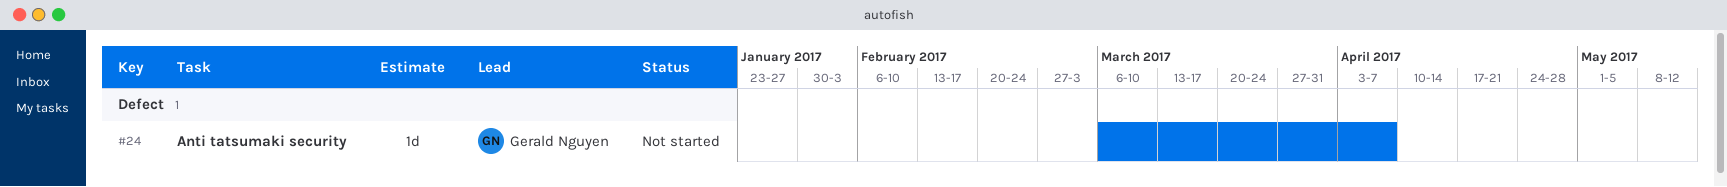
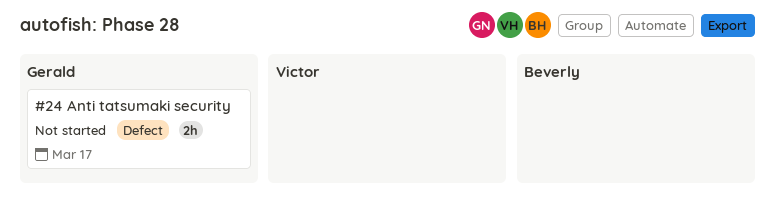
#24, estimate: 1d -> 2h
#24, due: Apr 7 -> Mar 17

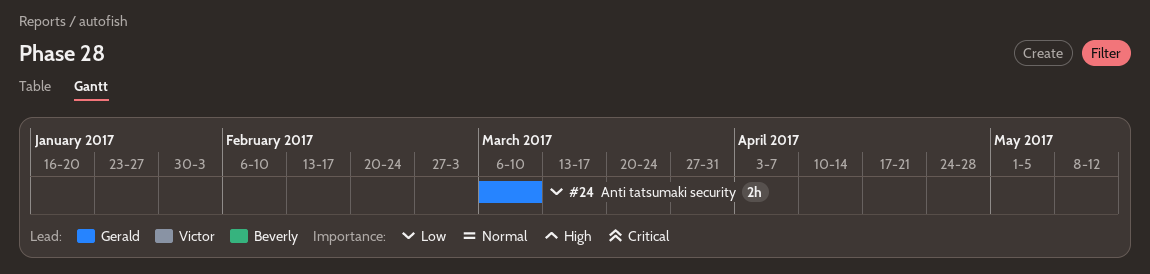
#24, due: Mar 17 -> Mar 10

